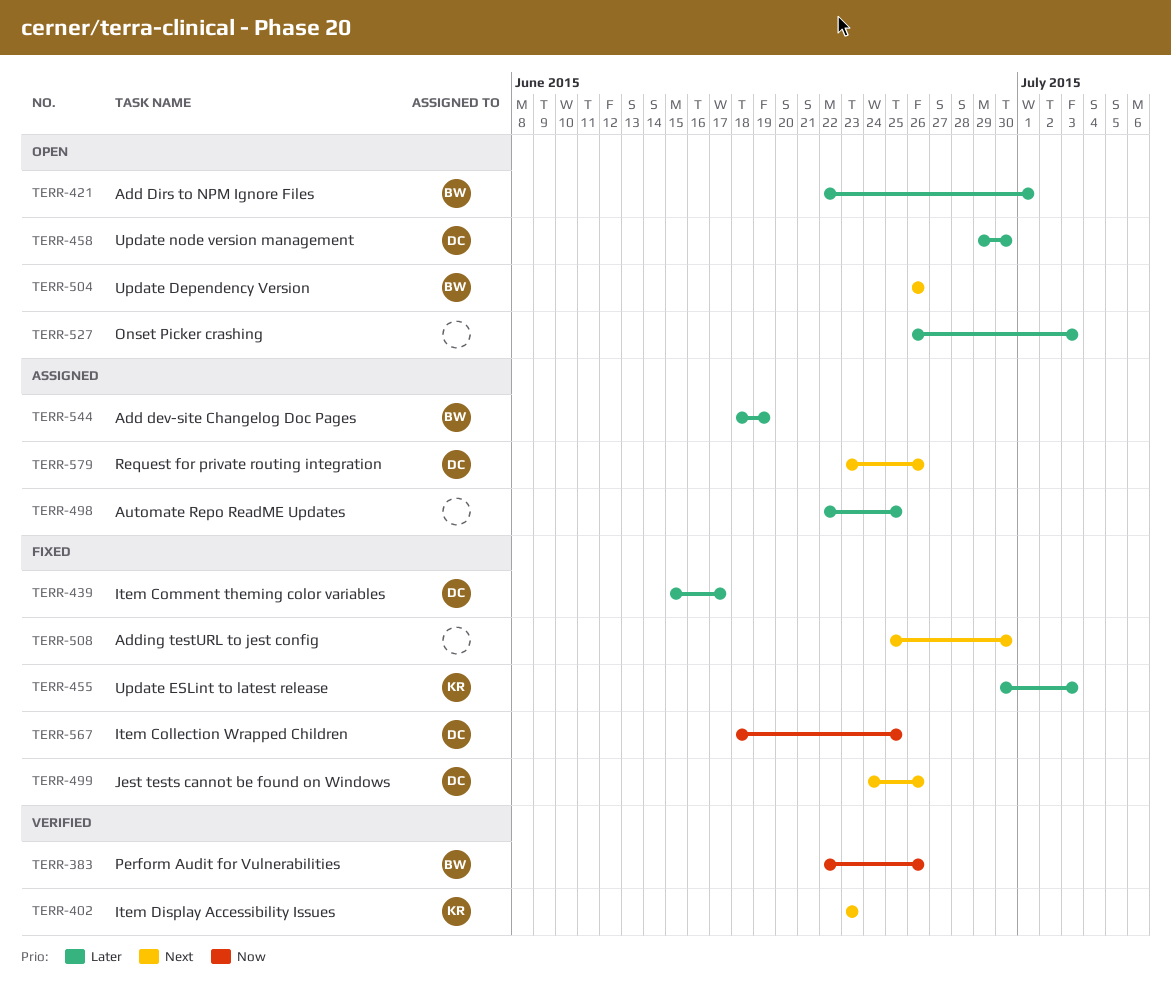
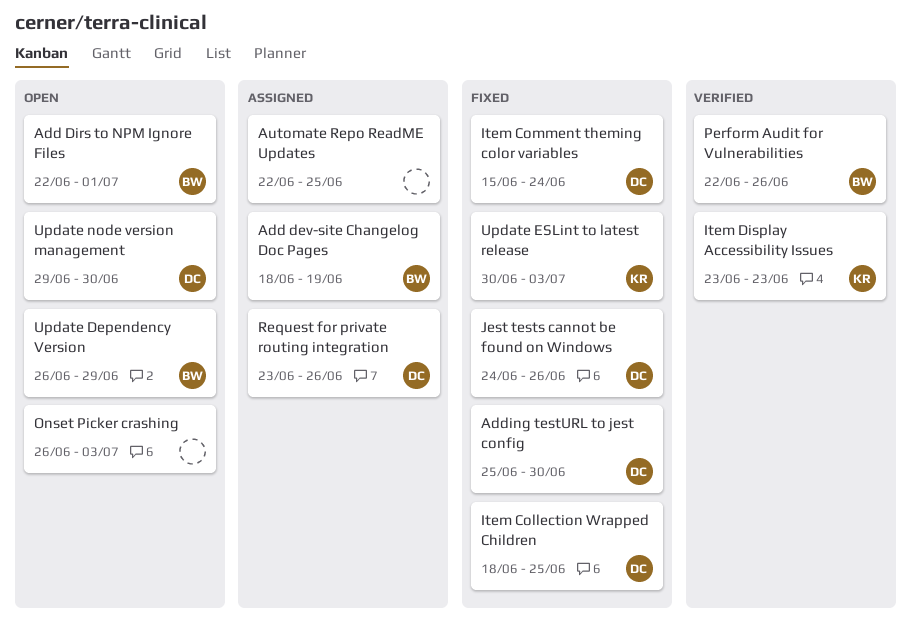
Adding testURL to jest config, owner: none -> DC
Item Comment theming color variables, due: Jun 17 -> Jun 24
Update Dependency Version, due: Jun 26 -> Jun 29

